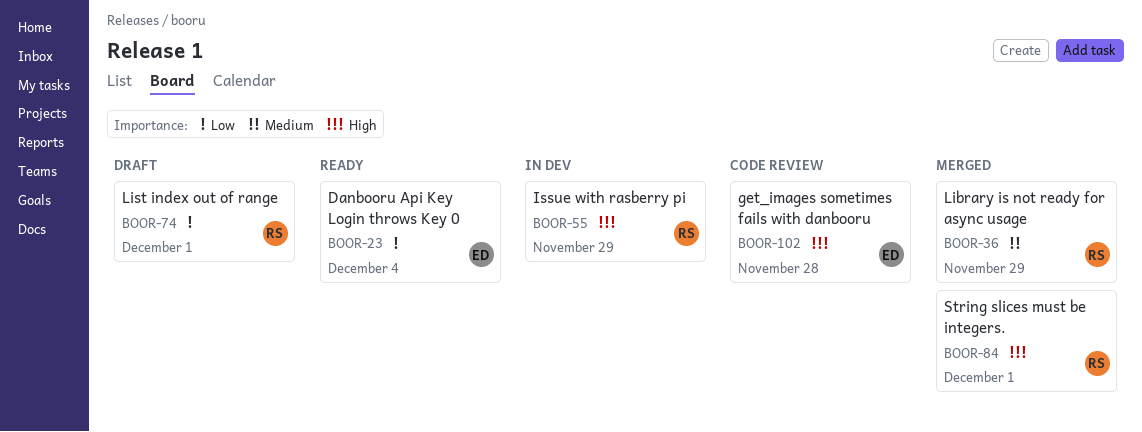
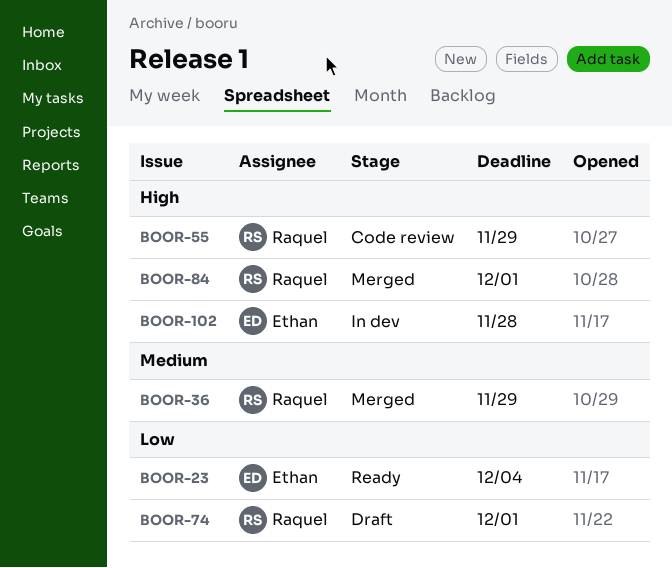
BOOR-55, status: In dev -> Code review
BOOR-102, status: Code review -> In dev

